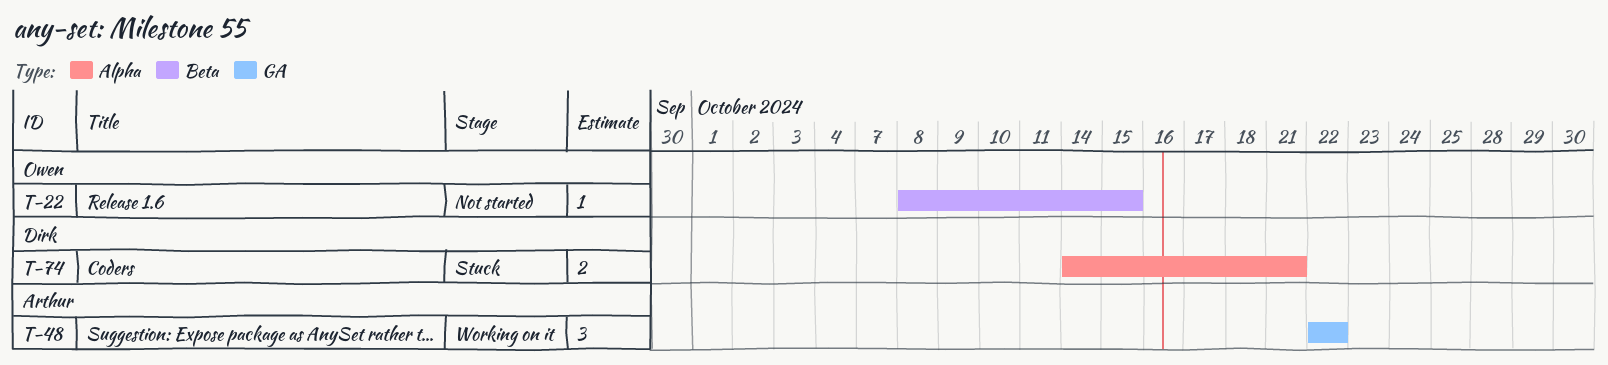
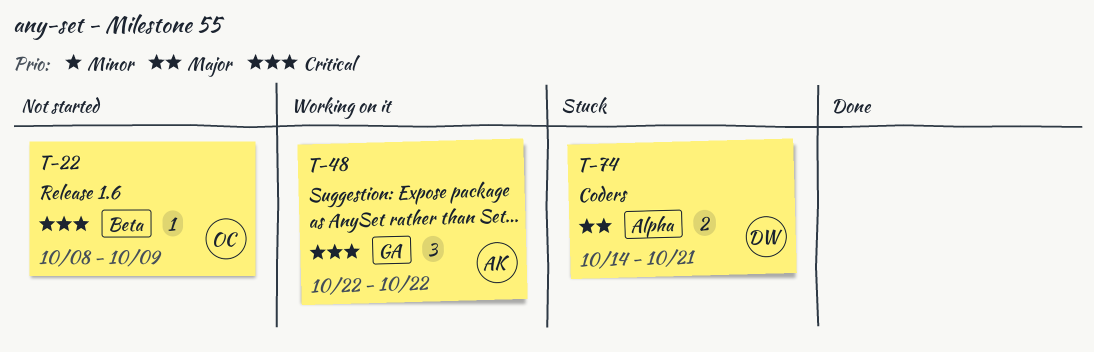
T-22, due: Oct 15 -> Oct 9

